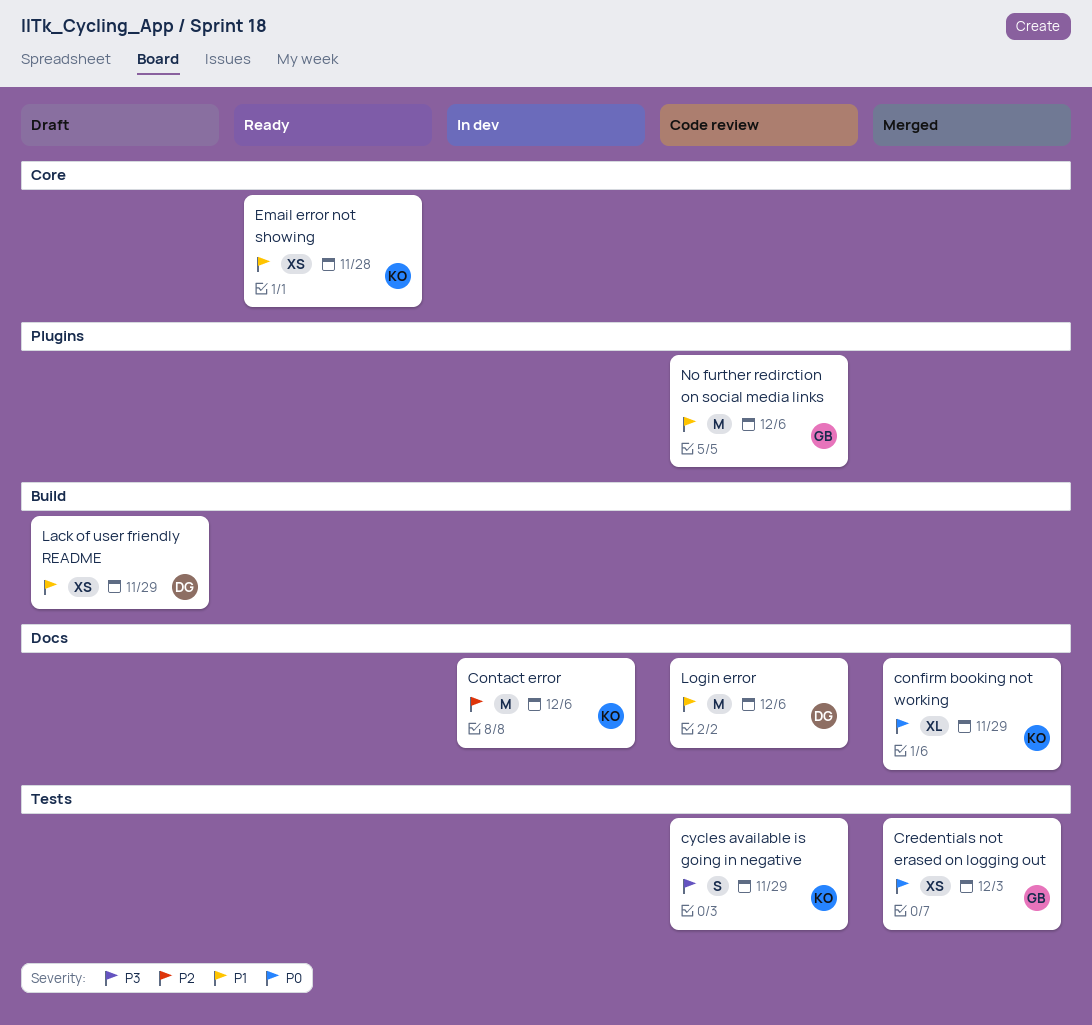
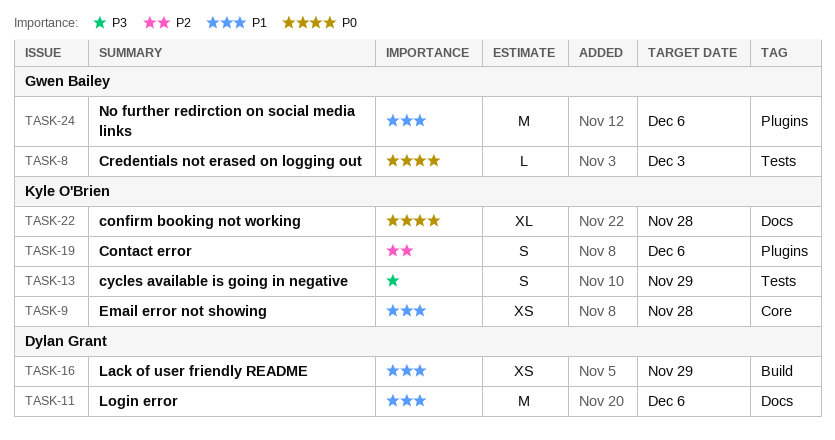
confirm booking not working, due: Nov 29 -> Nov 28
Contact error, label: Docs -> Plugins
Contact error, estimate: M -> S
Credentials not erased on logging out, estimate: XS -> L

